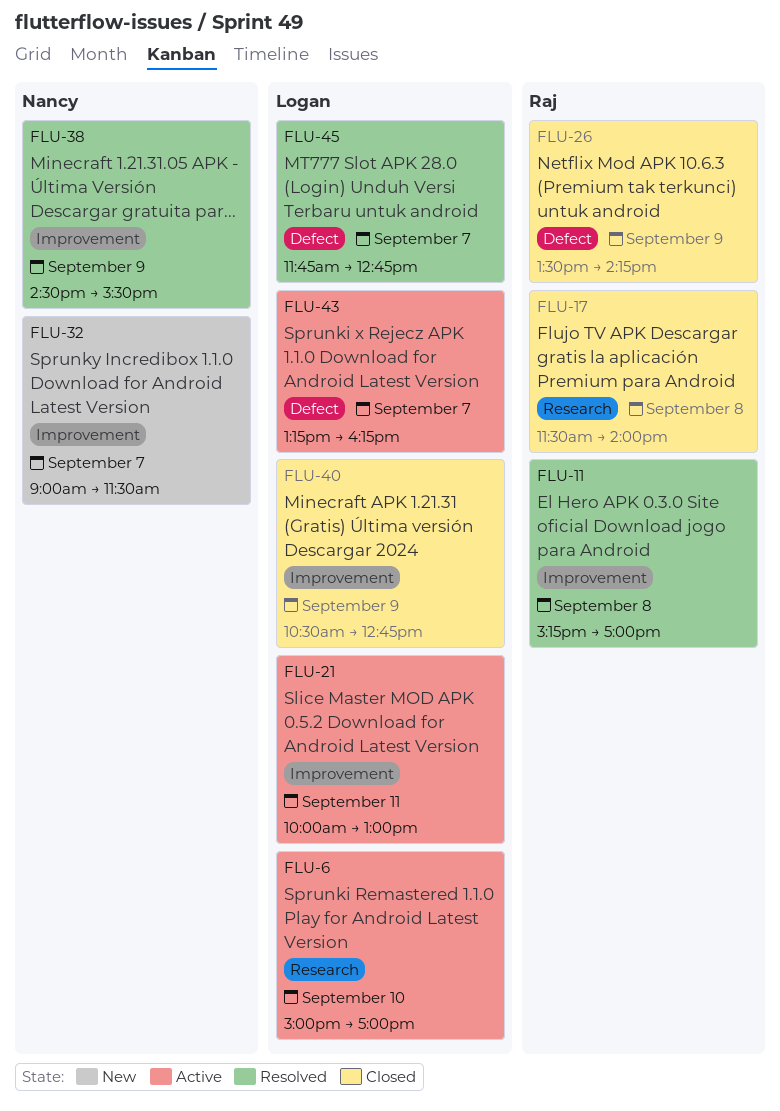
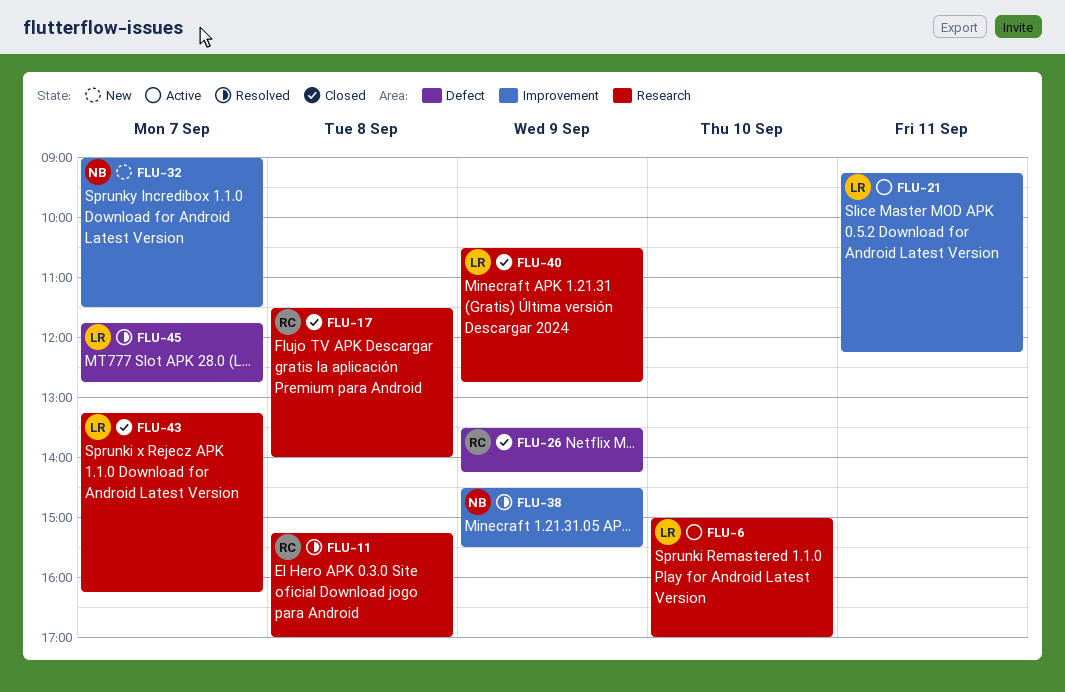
FLU-11, label: Improvement -> Research
FLU-21, begins: 10:00 -> 09:15
FLU-21, ends: 13:00 -> 12:15
FLU-40, label: Improvement -> Research
FLU-43, status: Active -> Closed
FLU-43, label: Defect -> Research

